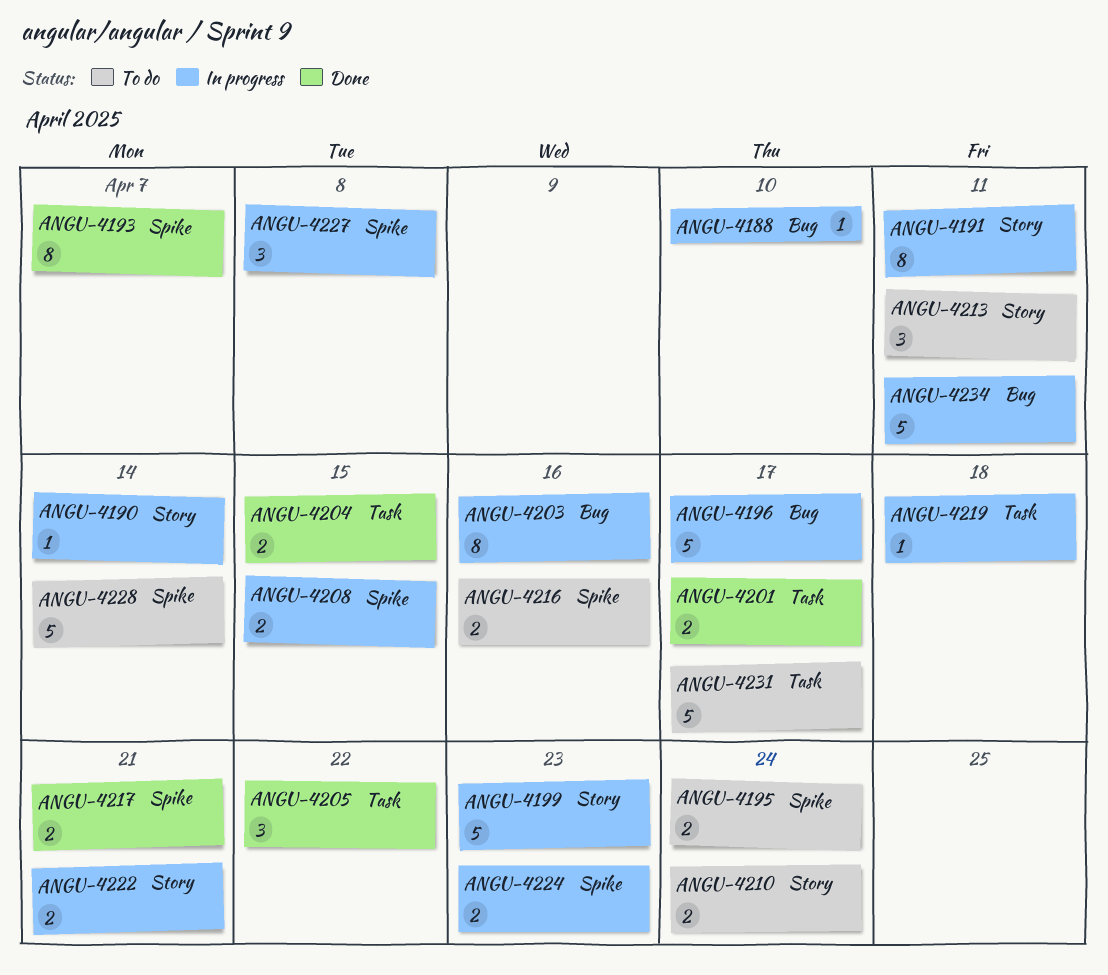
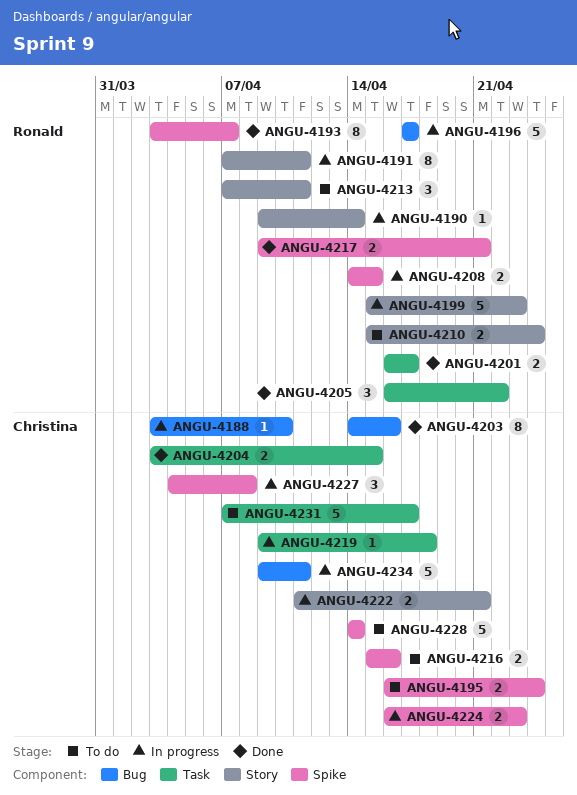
ANGU-4203, status: In progress -> Done

